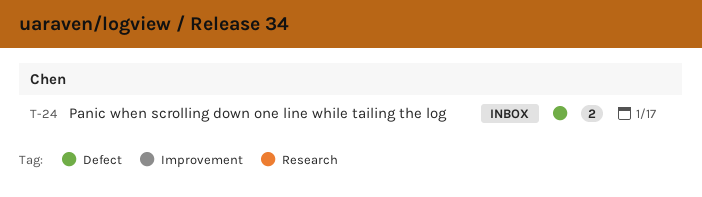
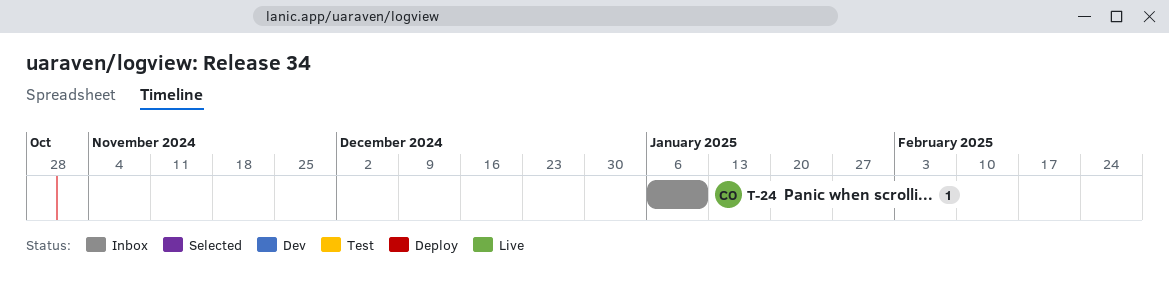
T-24, estimate: 2 -> 1
T-24, due: Jan 17 -> Jan 10

